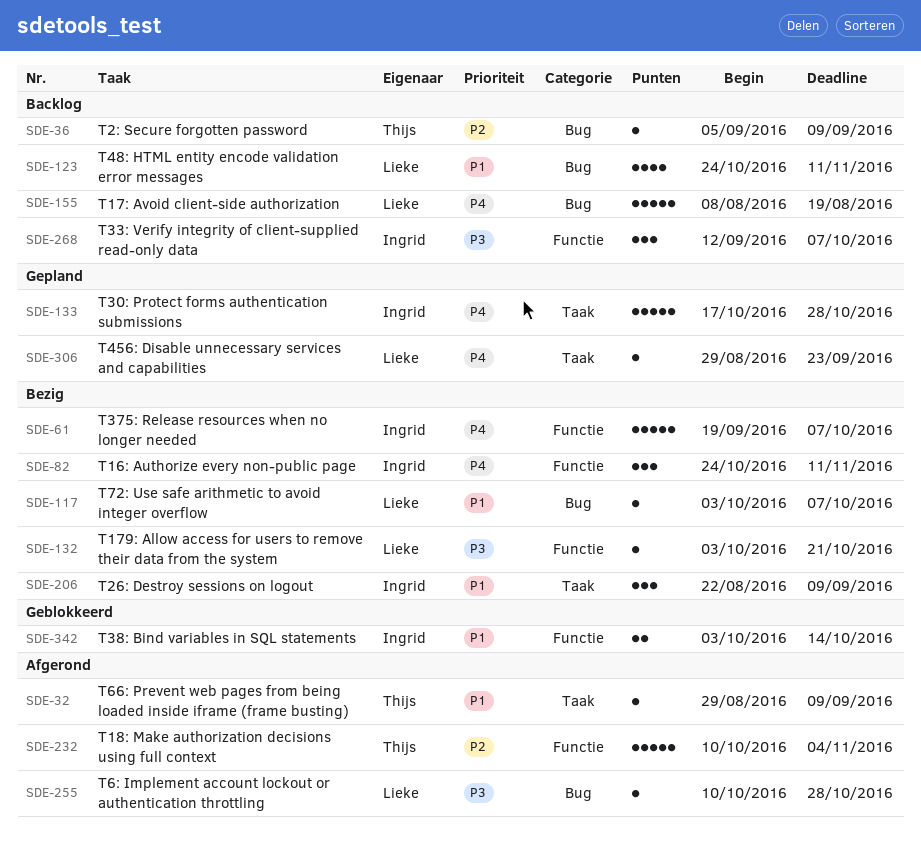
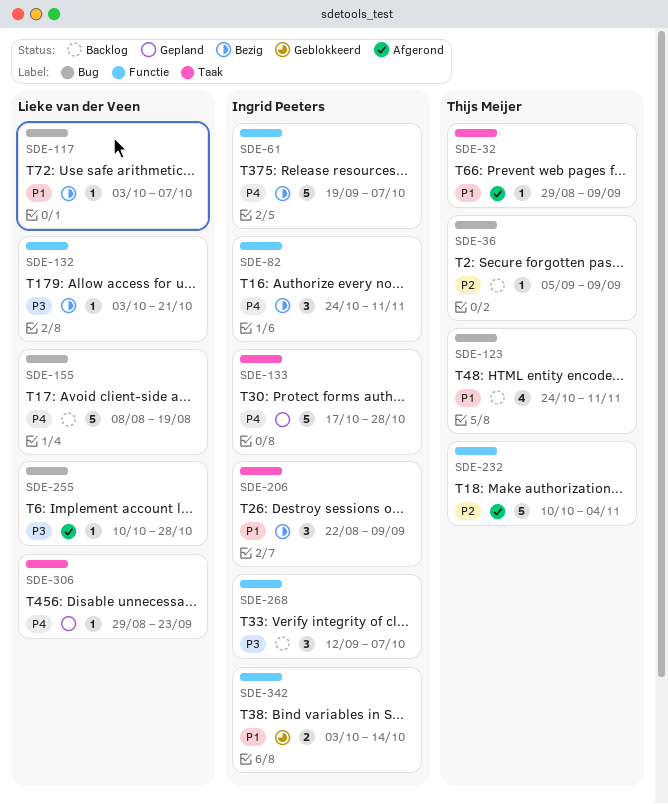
SDE-123, owner: Lieke van der Veen -> Thijs Meijer

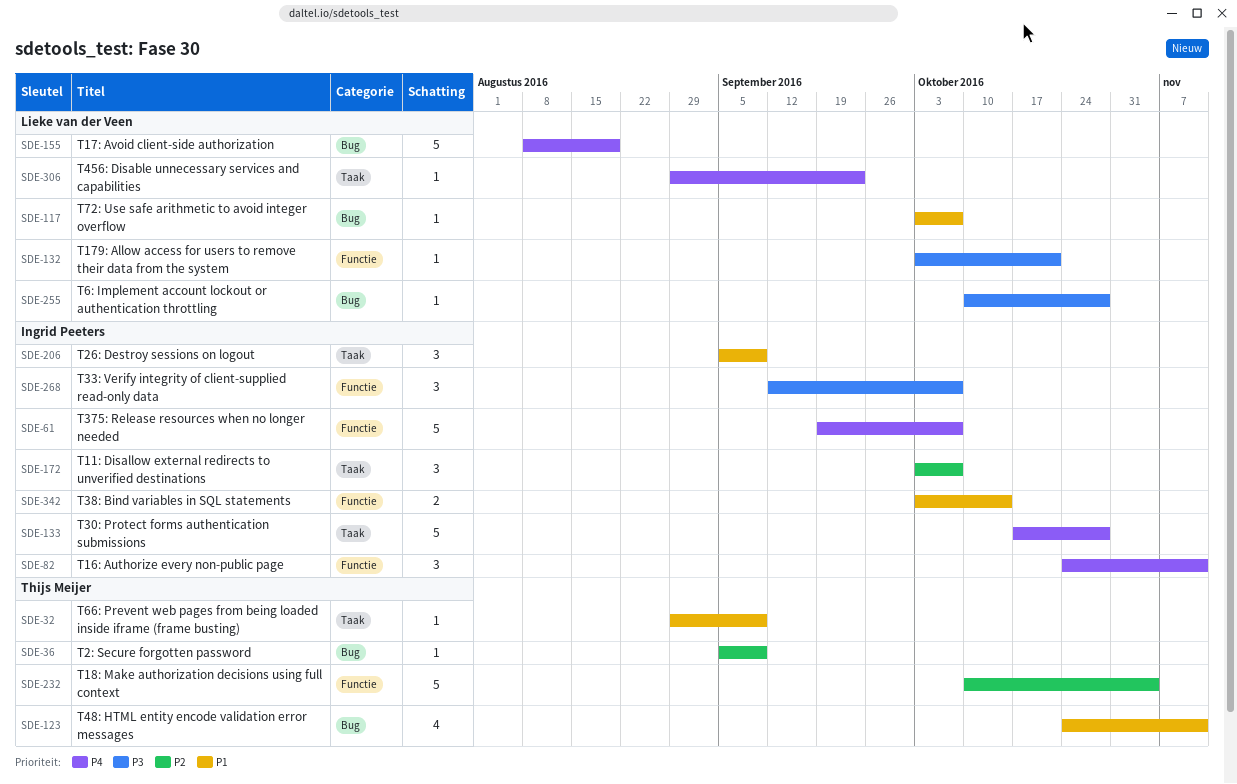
SDE-172: none -> present
SDE-206, start: Aug 22 -> Sep 5

